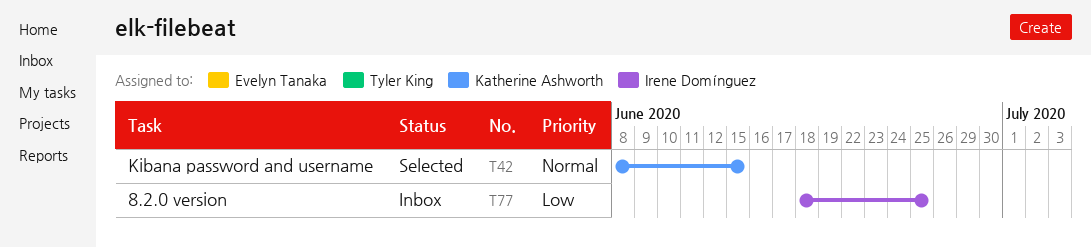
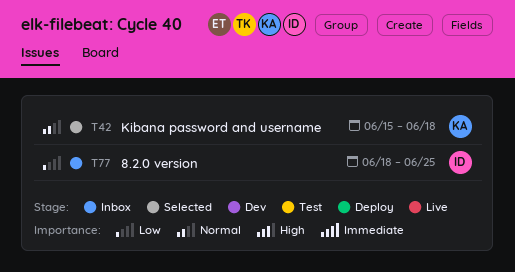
T42, start: Jun 8 -> Jun 15
T42, due: Jun 15 -> Jun 18

